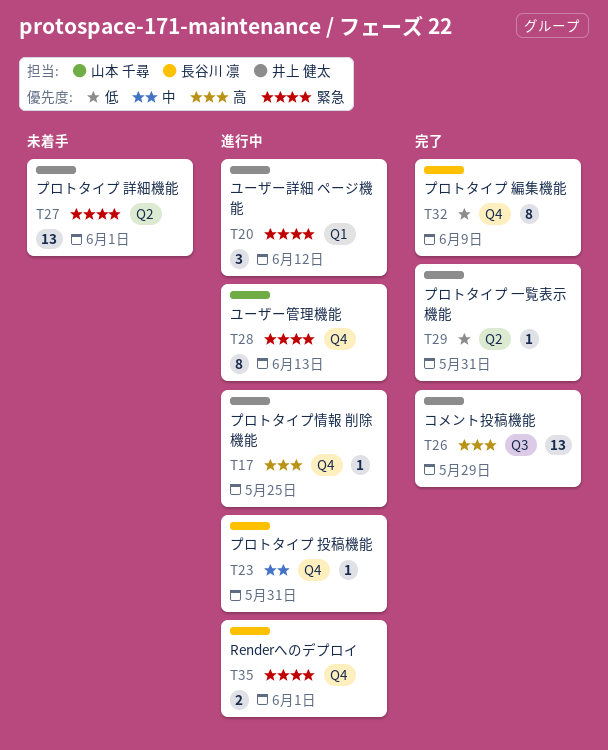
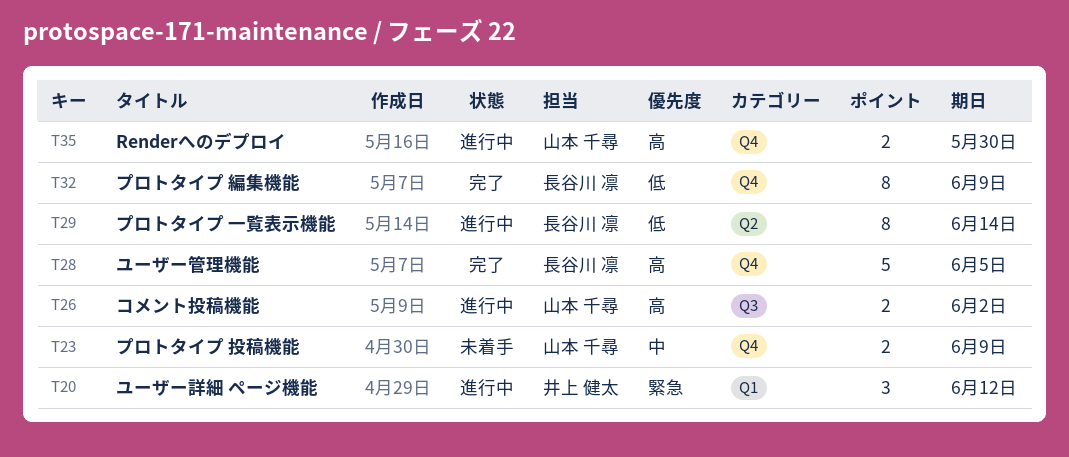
T17: present -> none
T23, status: 進行中 -> 未着手
T23, owner: 長谷川 凛 -> 山本 千尋
T23, estimate: 1 -> 2
T23, due: May 31 -> Jun 9
T26, status: 完了 -> 進行中
T26, owner: 井上 健太 -> 山本 千尋
T26, estimate: 13 -> 2
T26, due: May 29 -> Jun 2
T27: present -> none
T28, status: 進行中 -> 完了
T28, owner: 山本 千尋 -> 長谷川 凛
T28, priority: 緊急 -> 高
T28, estimate: 8 -> 5
T28, due: Jun 13 -> Jun 5
T29, status: 完了 -> 進行中
T29, owner: 井上 健太 -> 長谷川 凛
T29, estimate: 1 -> 8
T29, due: May 31 -> Jun 14
T35, owner: 長谷川 凛 -> 山本 千尋
T35, priority: 緊急 -> 高
T35, due: Jun 1 -> May 30

